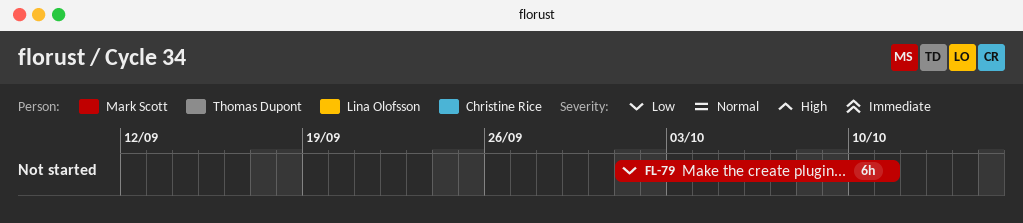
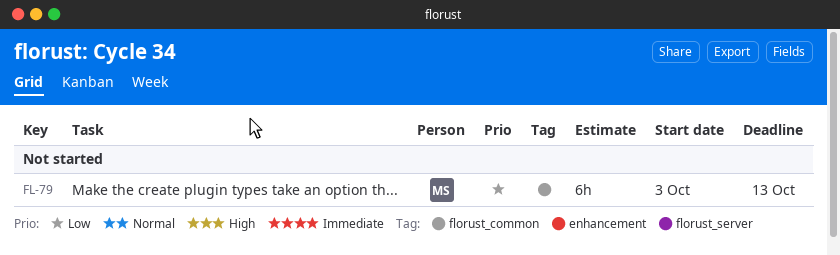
FL-79, start: Oct 1 -> Oct 3
FL-79, due: Oct 11 -> Oct 13

